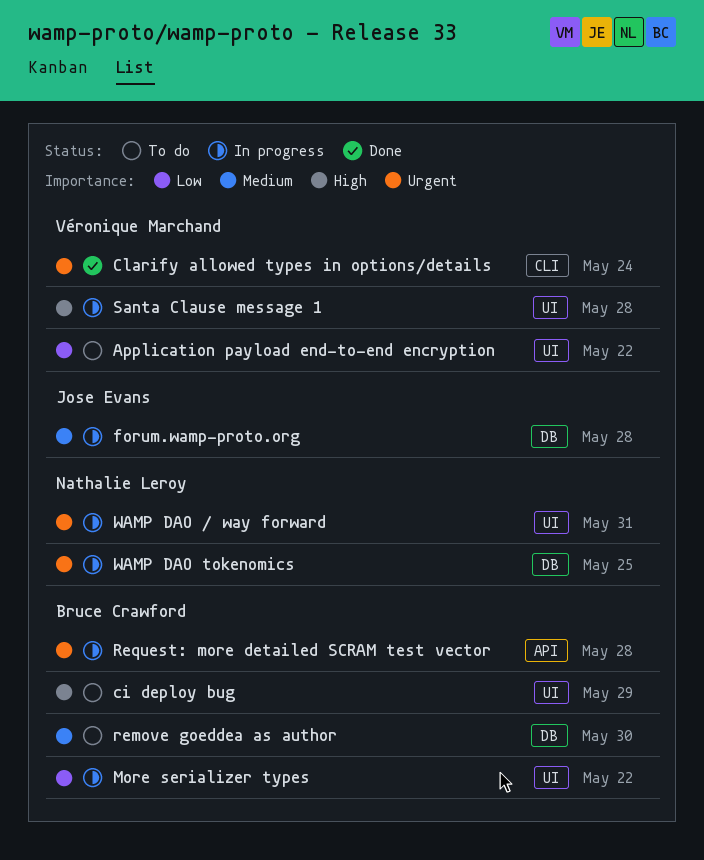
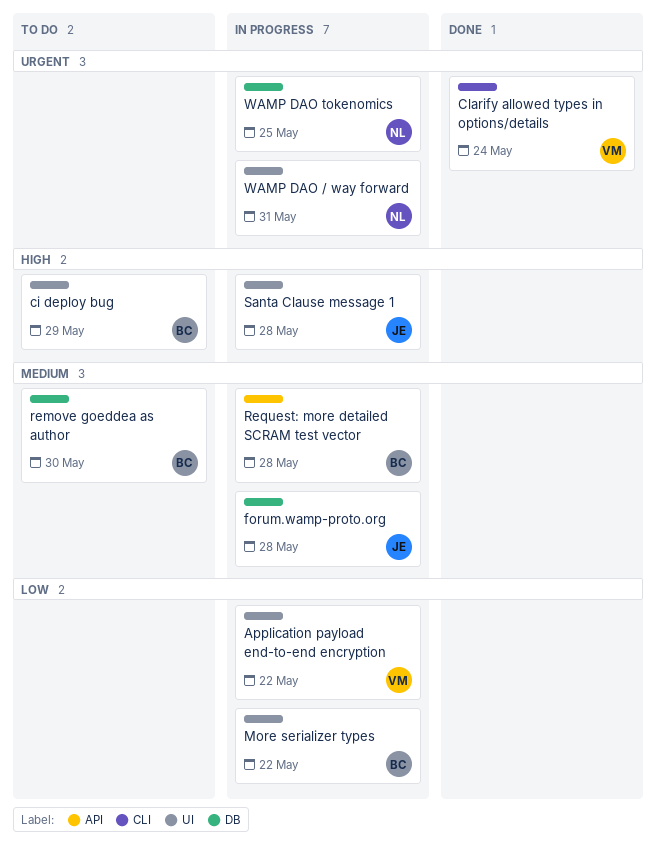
Application payload end-to-end encryption, status: To do -> In progress
Request: more detailed SCRAM test vector, priority: Urgent -> Medium
Santa Clause message 1, owner: Véronique Marchand -> Jose Evans

